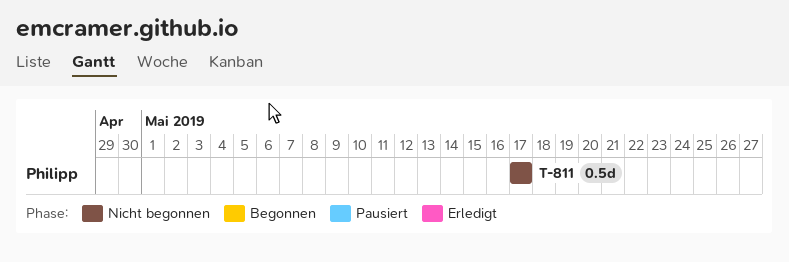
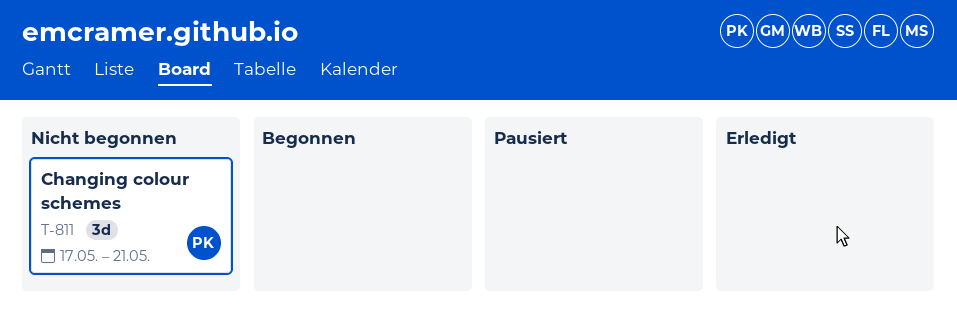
T-811, estimate: 0.5d -> 3d
T-811, due: May 17 -> May 21

